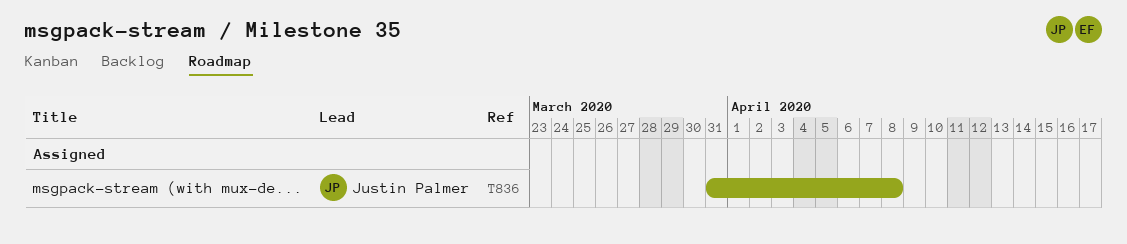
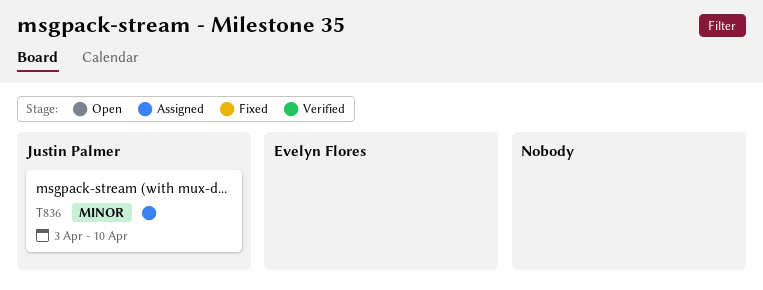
T836, start: Mar 31 -> Apr 3
T836, due: Apr 8 -> Apr 10

